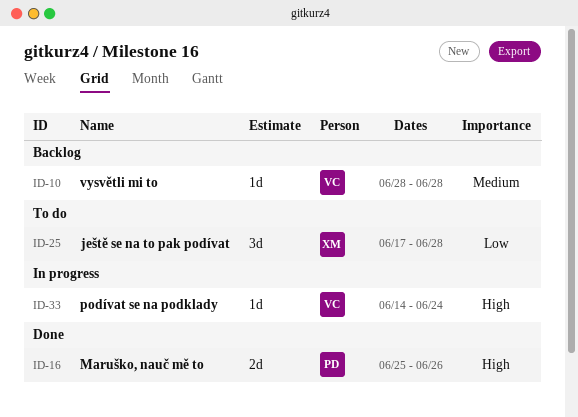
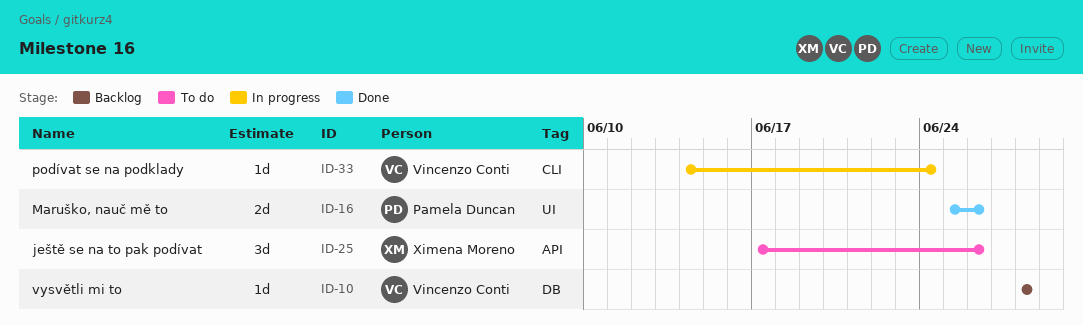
ID-25, due: Jun 28 -> Jun 26

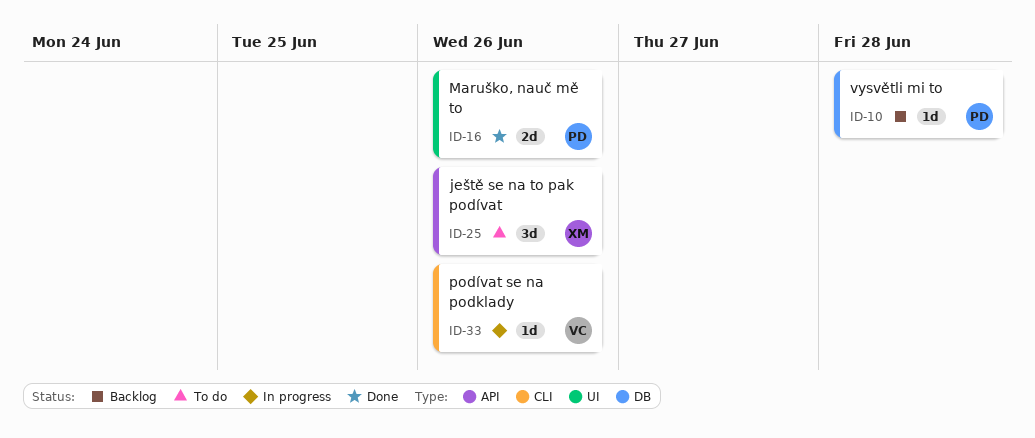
ID-10, owner: Vincenzo Conti -> Pamela Duncan
ID-33, due: Jun 24 -> Jun 26

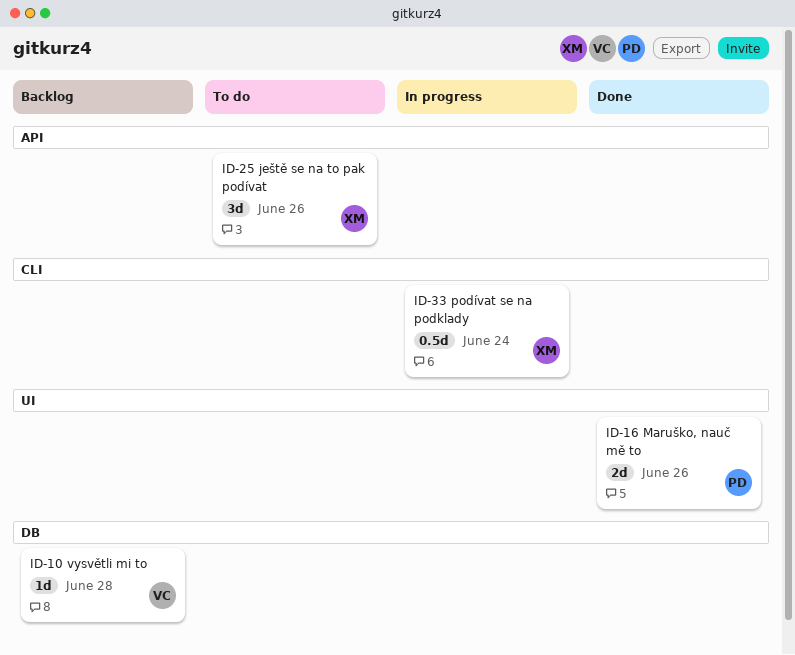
ID-10, owner: PD -> VC
ID-33, owner: VC -> XM
ID-33, estimate: 1d -> 0.5d
ID-33, due: Jun 26 -> Jun 24

